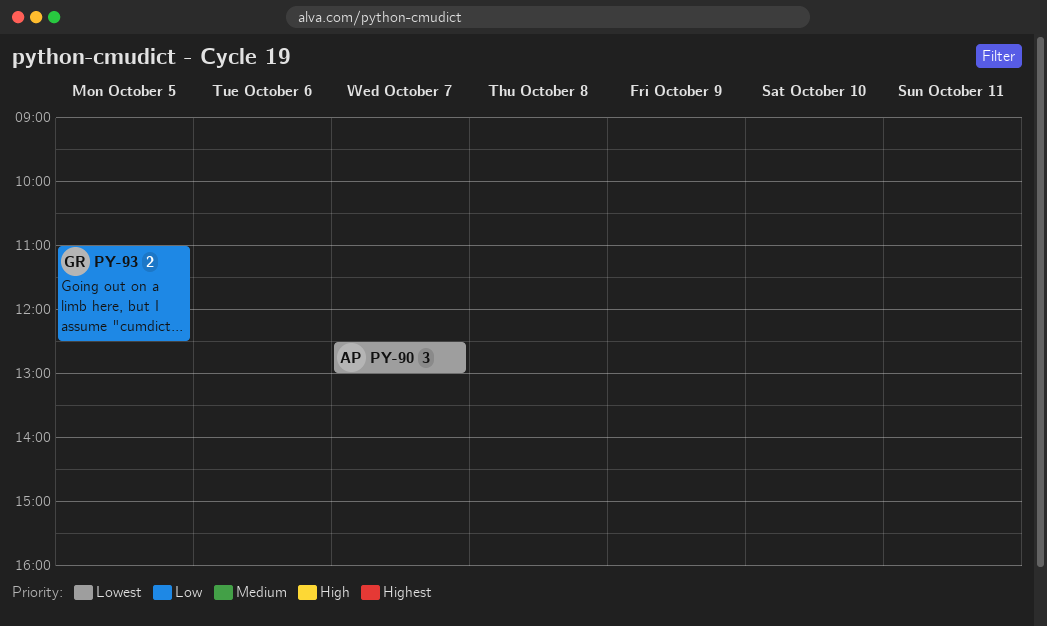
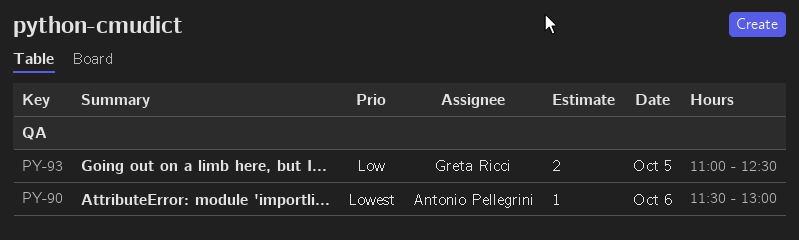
PY-90, estimate: 3 -> 1
PY-90, day: Oct 7 -> Oct 6
PY-90, begins: 12:30 -> 11:30

